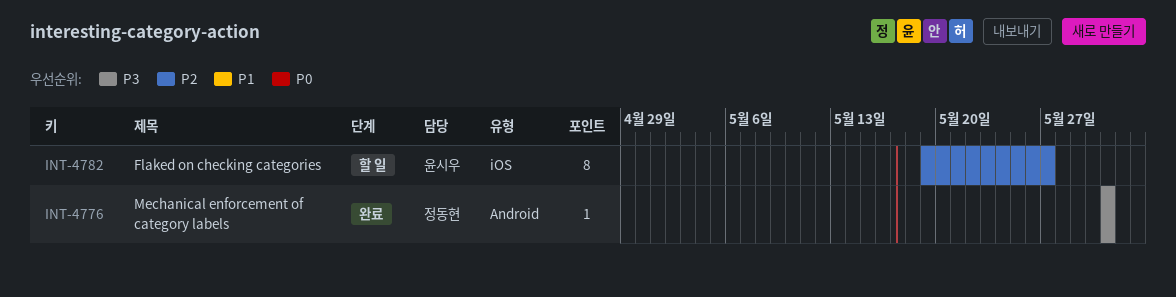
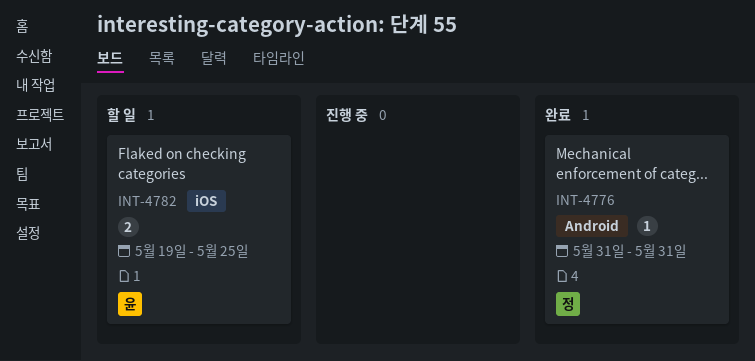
INT-4782, estimate: 8 -> 2
INT-4782, due: May 27 -> May 25

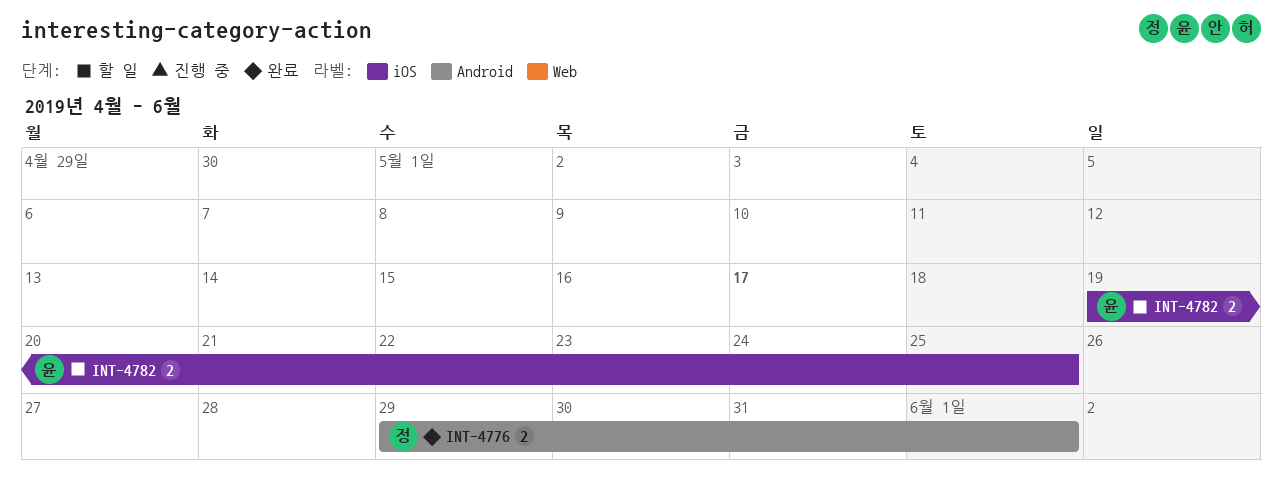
INT-4776, estimate: 1 -> 2
INT-4776, start: May 31 -> May 29
INT-4776, due: May 31 -> Jun 1

